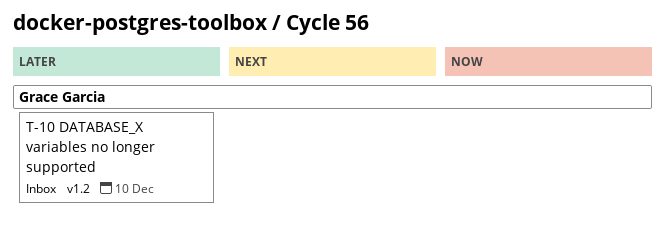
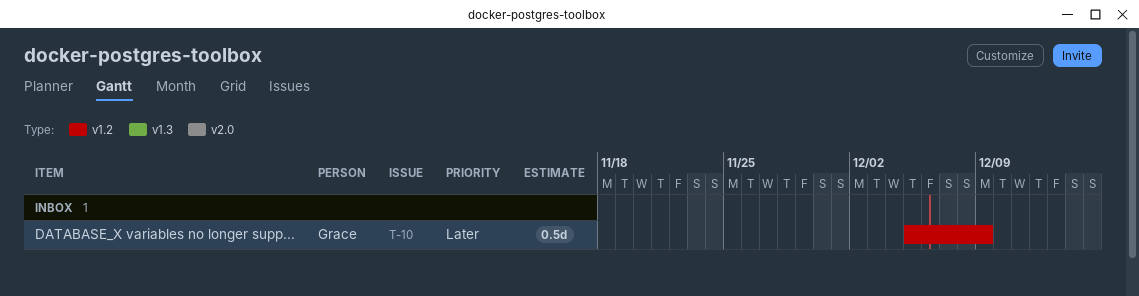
T-10, due: Dec 10 -> Dec 9

